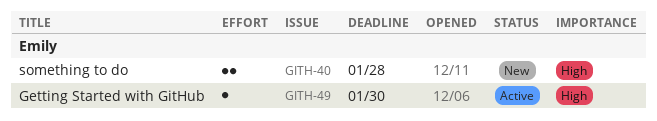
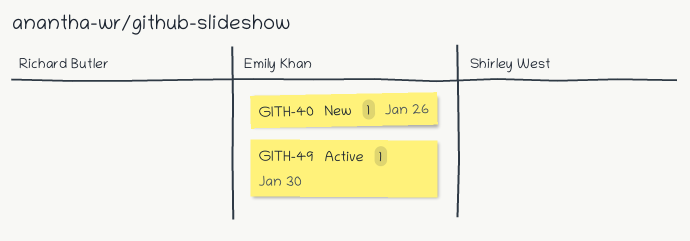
GITH-40, estimate: 2 -> 1
GITH-40, due: Jan 28 -> Jan 26

